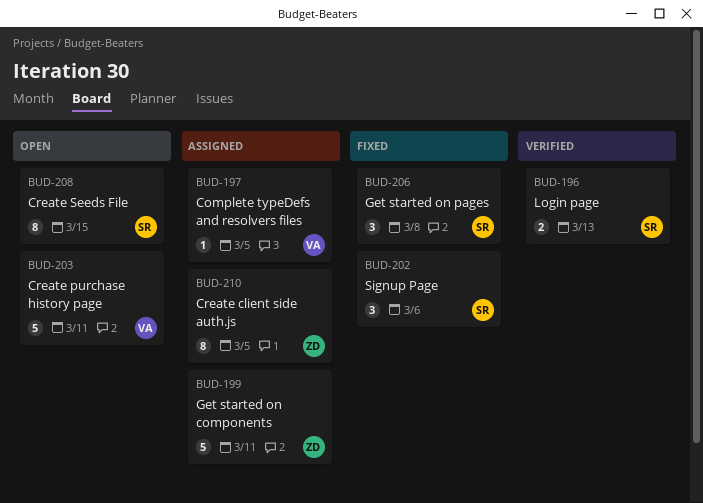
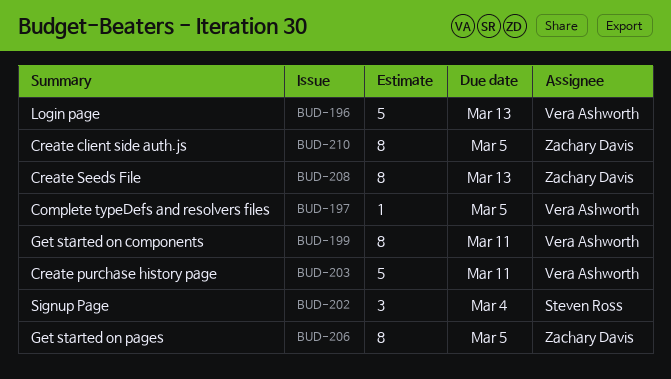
BUD-196, owner: Steven Ross -> Vera Ashworth
BUD-196, estimate: 2 -> 5
BUD-199, owner: Zachary Davis -> Vera Ashworth
BUD-199, estimate: 5 -> 8
BUD-202, due: Mar 6 -> Mar 4
BUD-206, owner: Steven Ross -> Zachary Davis
BUD-206, estimate: 3 -> 8
BUD-206, due: Mar 8 -> Mar 5
BUD-208, owner: Steven Ross -> Zachary Davis
BUD-208, due: Mar 15 -> Mar 13

